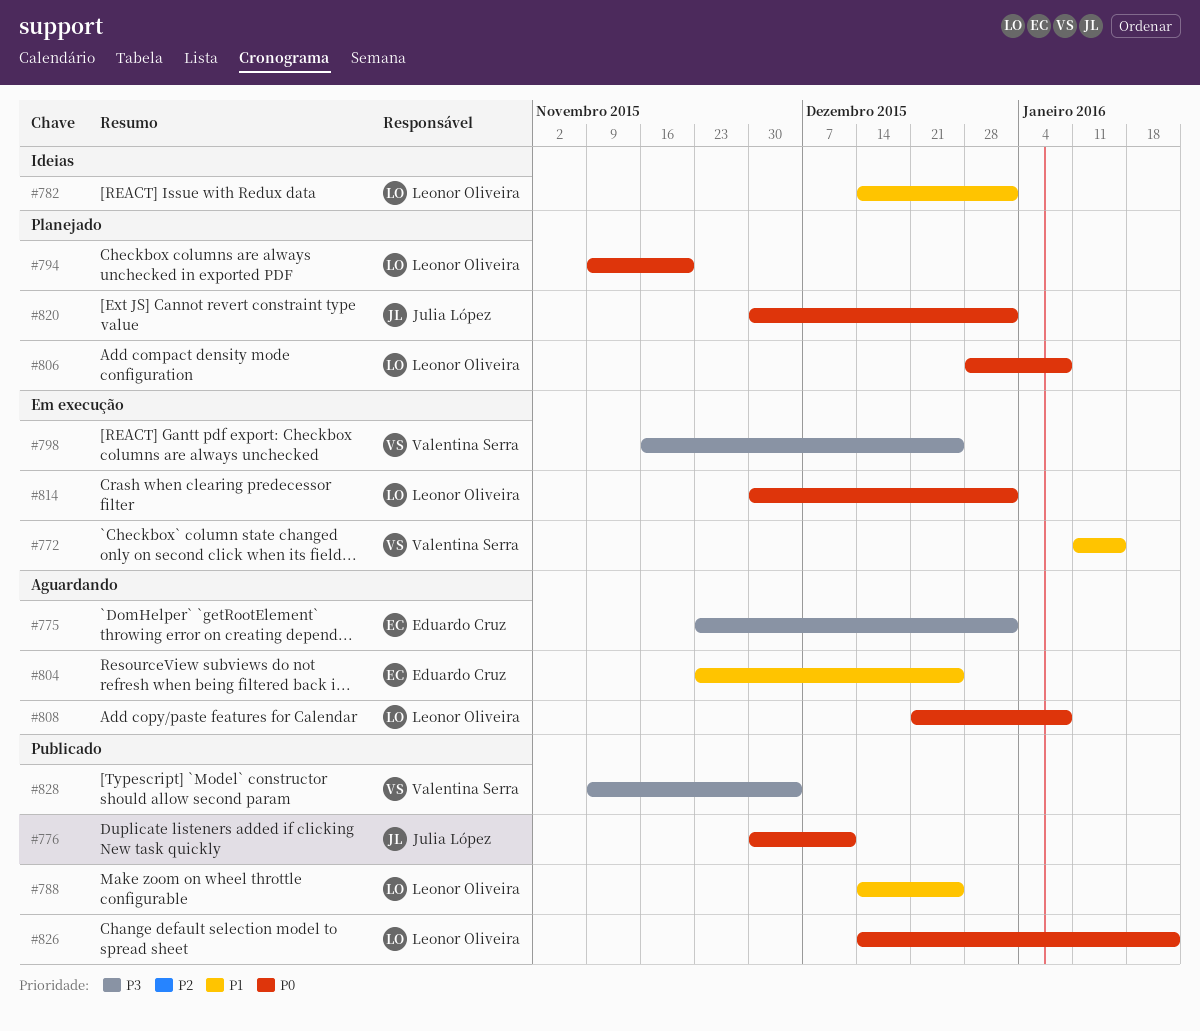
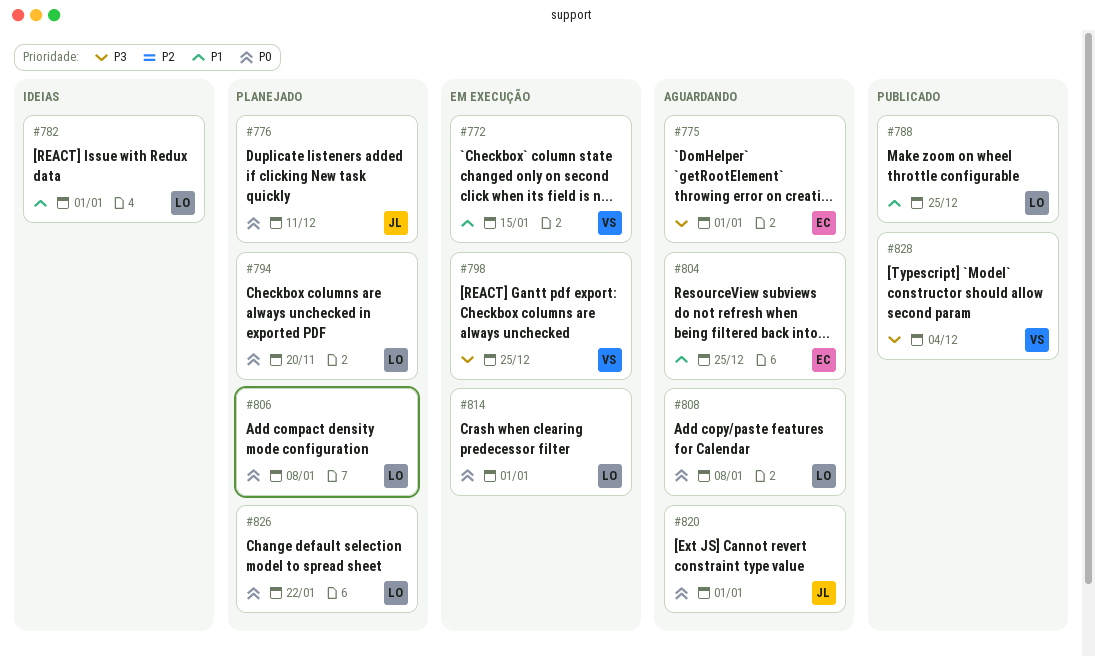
#776, status: Publicado -> Planejado
#820, status: Planejado -> Aguardando
#826, status: Publicado -> Planejado

